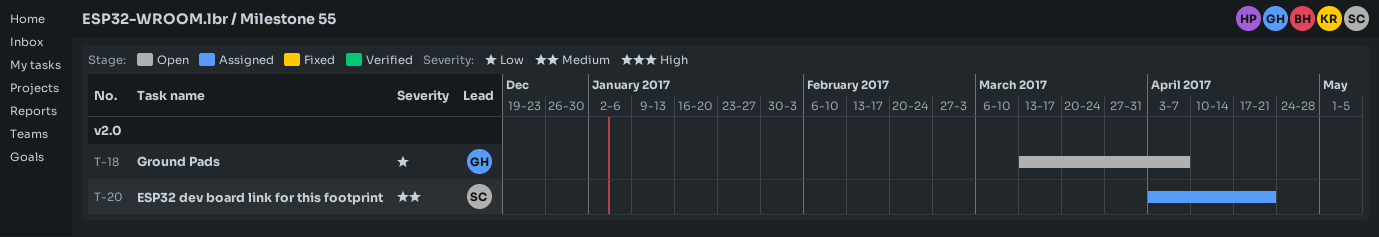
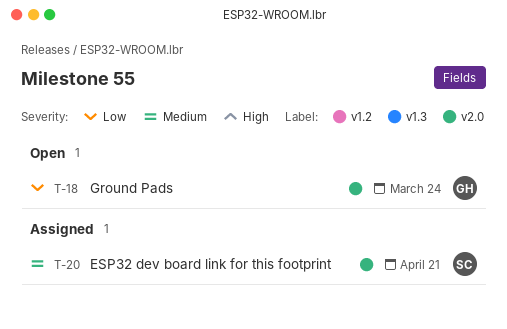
T-18, due: Apr 7 -> Mar 24

